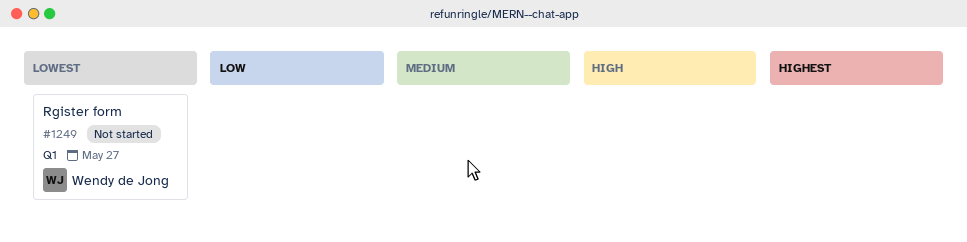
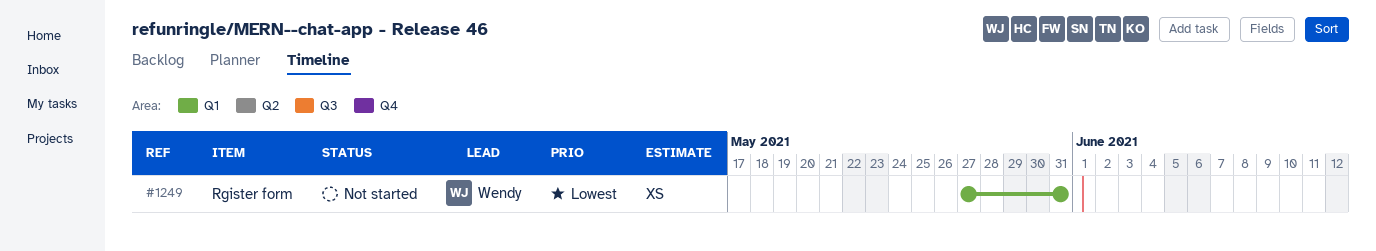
#1249, due: May 27 -> May 31

